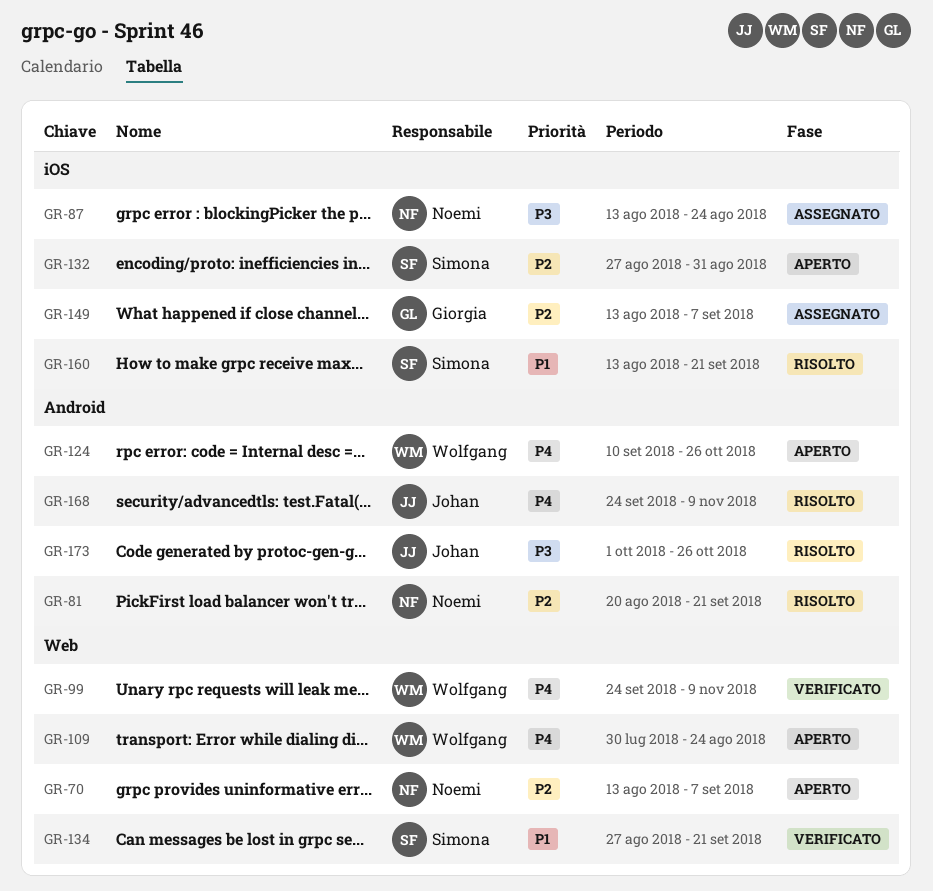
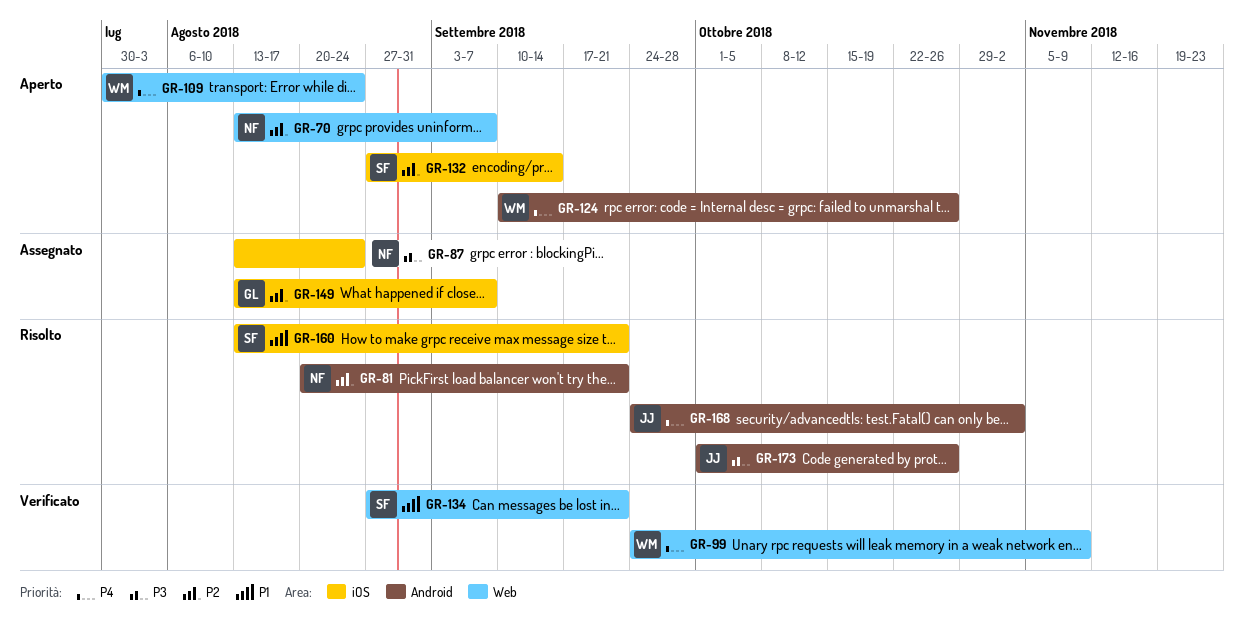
GR-132, due: Aug 31 -> Sep 14
GR-168, due: Nov 9 -> Nov 2

